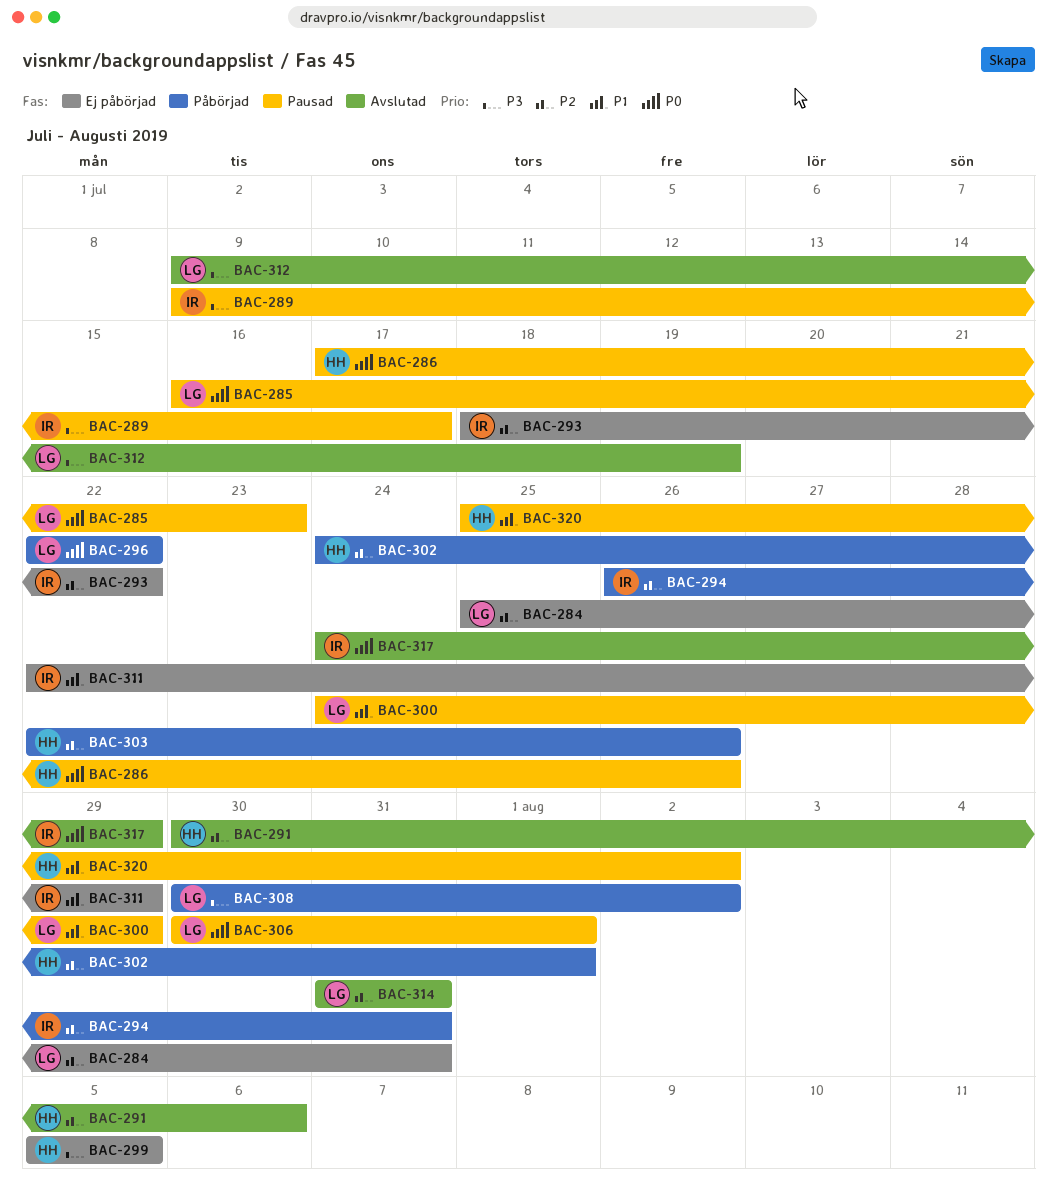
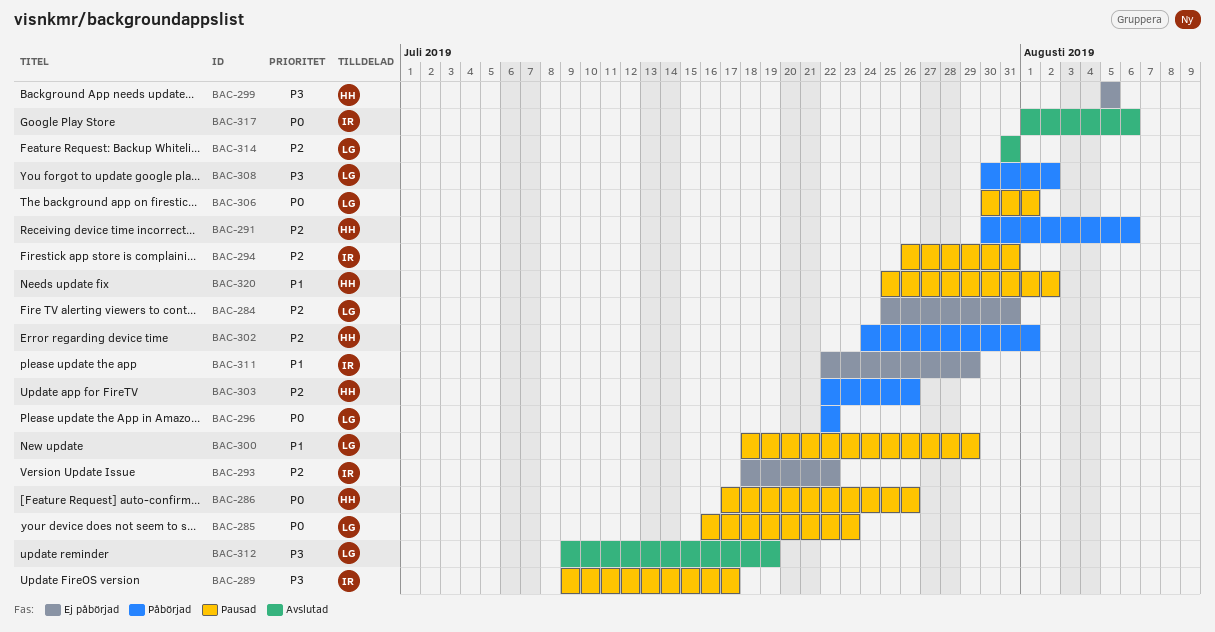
BAC-291, status: Avslutad -> Påbörjad
BAC-294, status: Påbörjad -> Pausad
BAC-300, start: Jul 24 -> Jul 18
BAC-317, start: Jul 24 -> Aug 1
BAC-317, due: Jul 29 -> Aug 6

